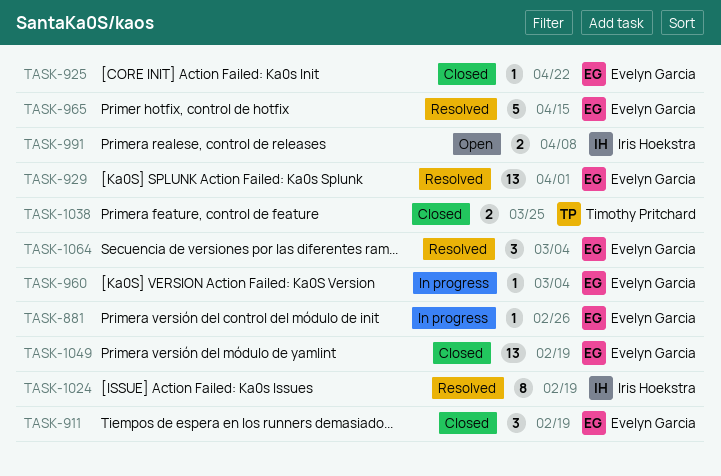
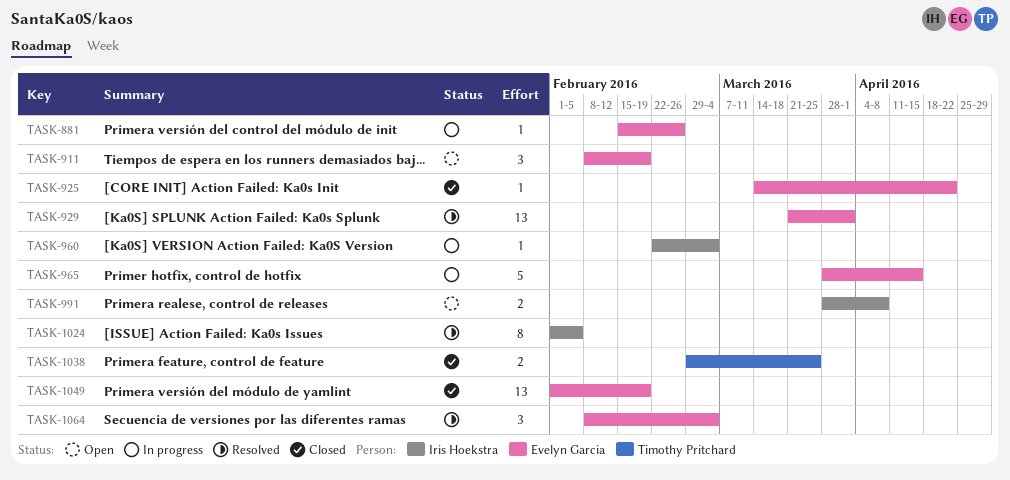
TASK-911, status: Closed -> Open
TASK-960, owner: Evelyn Garcia -> Iris Hoekstra
TASK-965, status: Resolved -> In progress
TASK-1024, due: Feb 19 -> Feb 5

